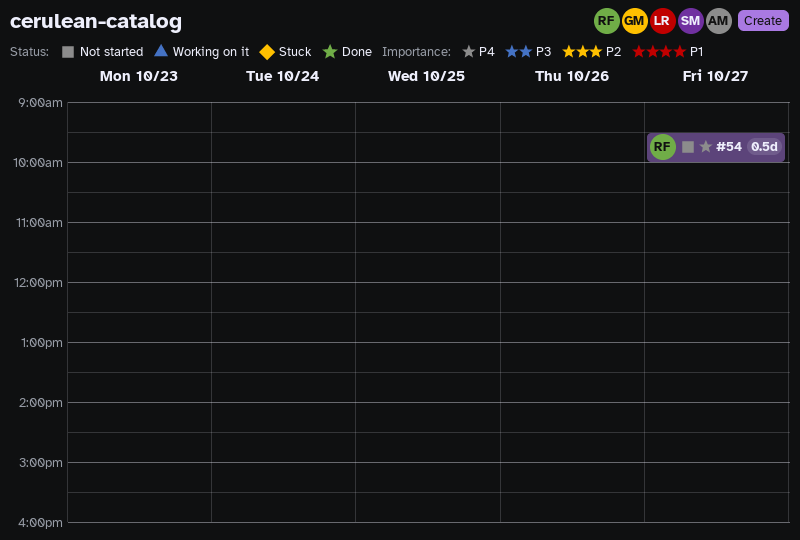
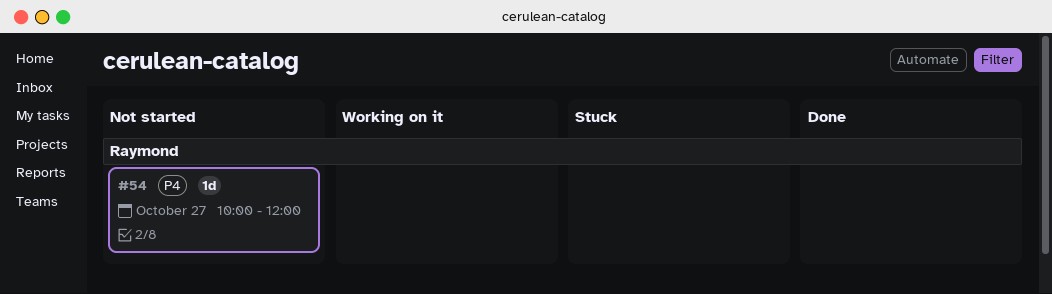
#54, estimate: 0.5d -> 1d
#54, begins: 09:30 -> 10:00
#54, ends: 10:00 -> 12:00

